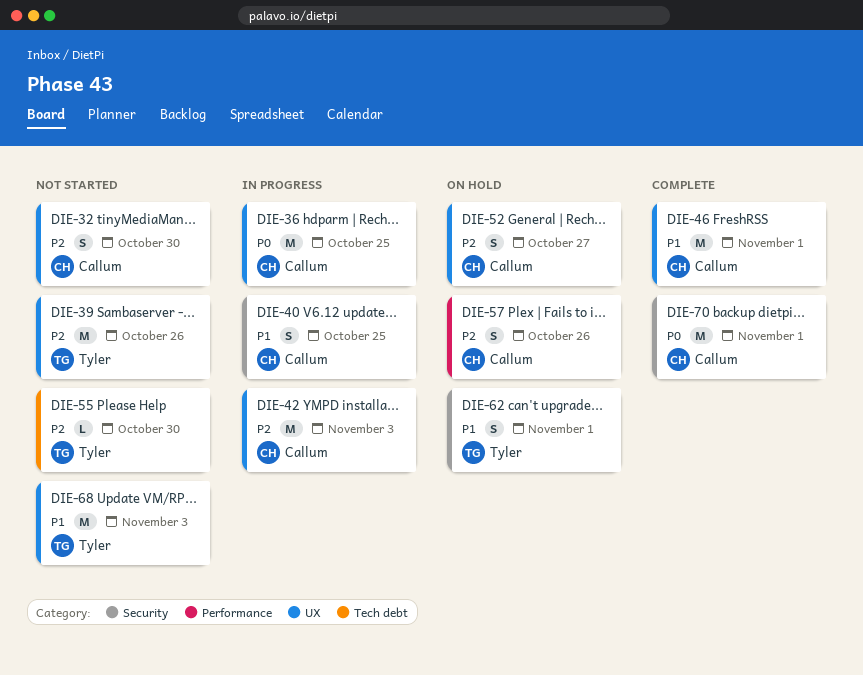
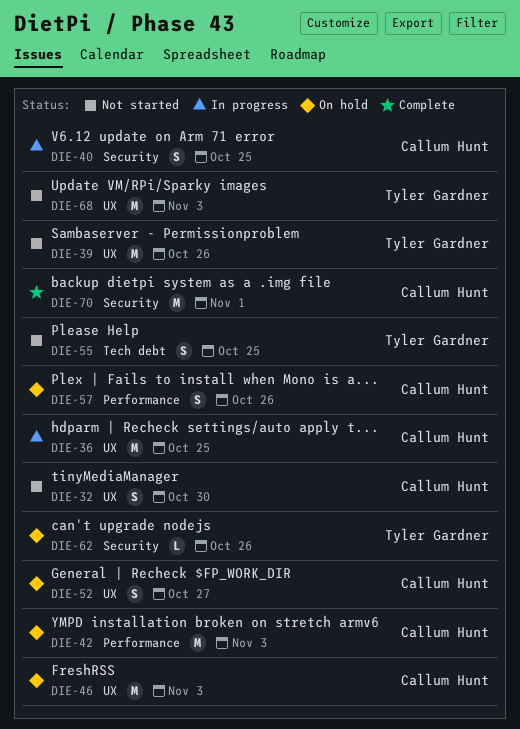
DIE-42, status: In progress -> On hold
DIE-42, label: UX -> Performance
DIE-46, status: Complete -> On hold
DIE-46, due: Nov 1 -> Nov 3
DIE-55, estimate: L -> S
DIE-55, due: Oct 30 -> Oct 25
DIE-62, estimate: S -> L
DIE-62, due: Nov 1 -> Oct 26

